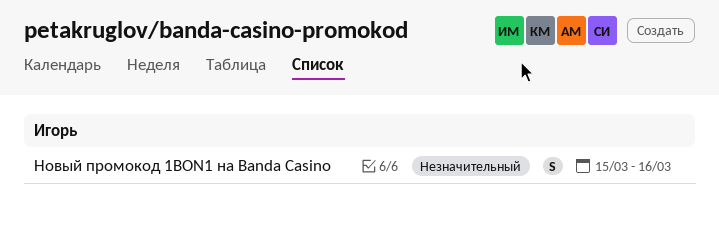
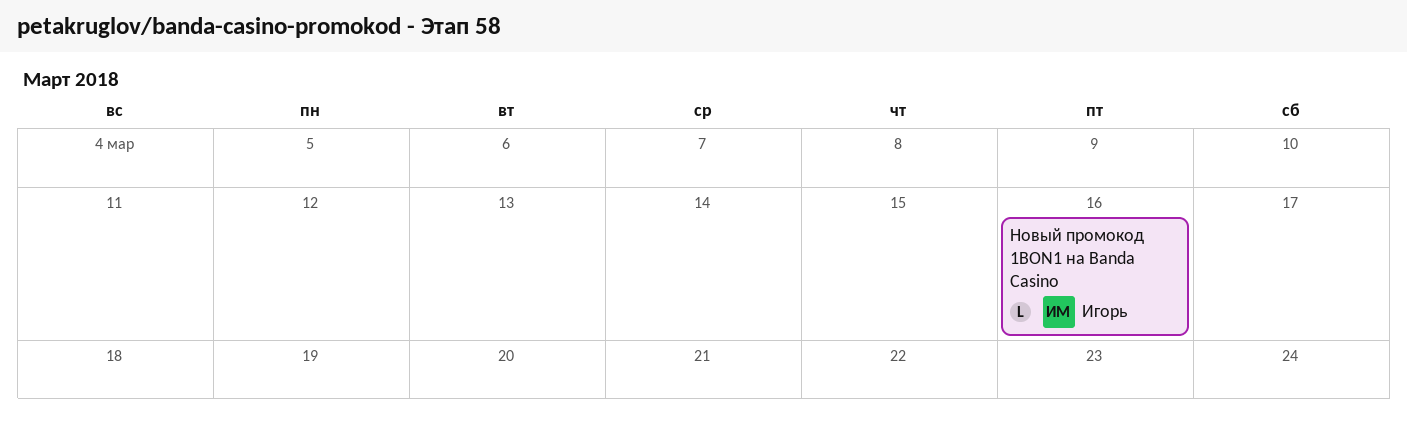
Новый промокод 1BON1 на Banda Casino, estimate: S -> L

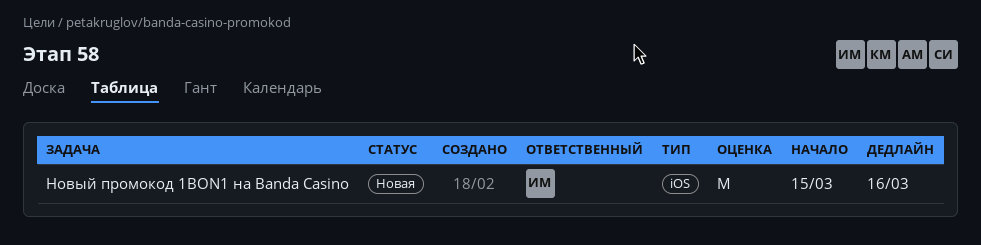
Новый промокод 1BON1 на Banda Casino, estimate: L -> M

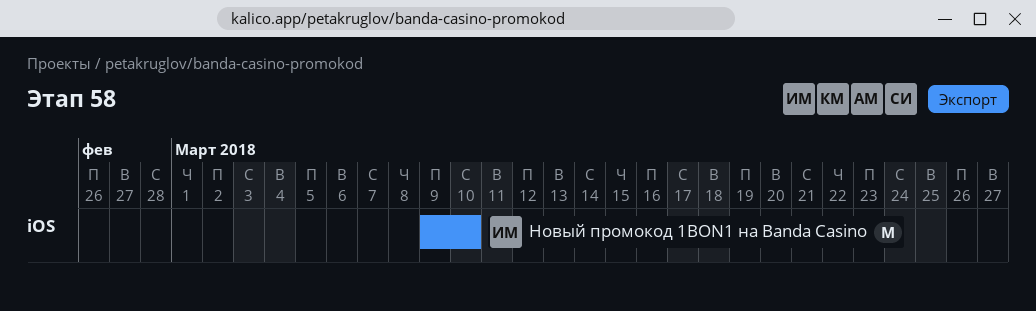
Новый промокод 1BON1 на Banda Casino, start: Mar 15 -> Mar 9
Новый промокод 1BON1 на Banda Casino, due: Mar 16 -> Mar 10

